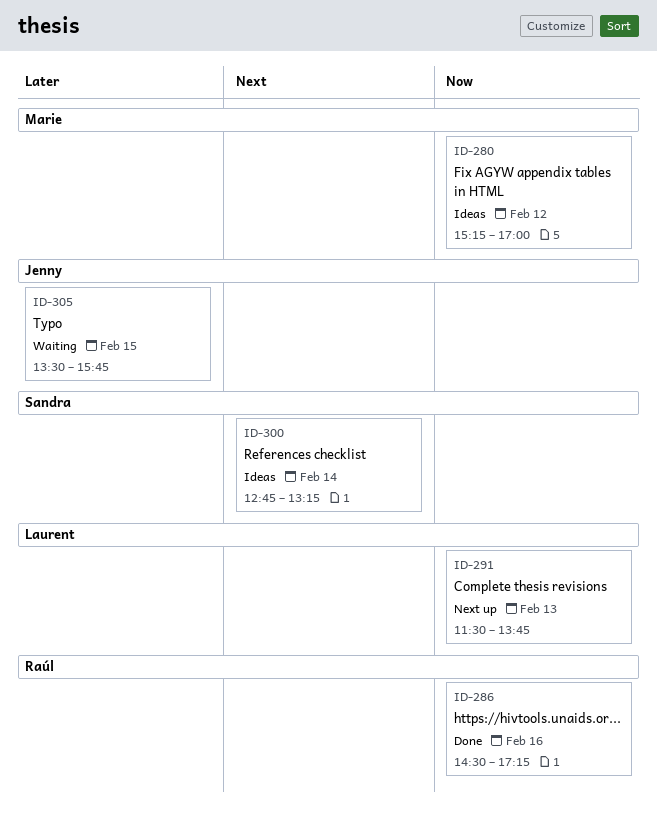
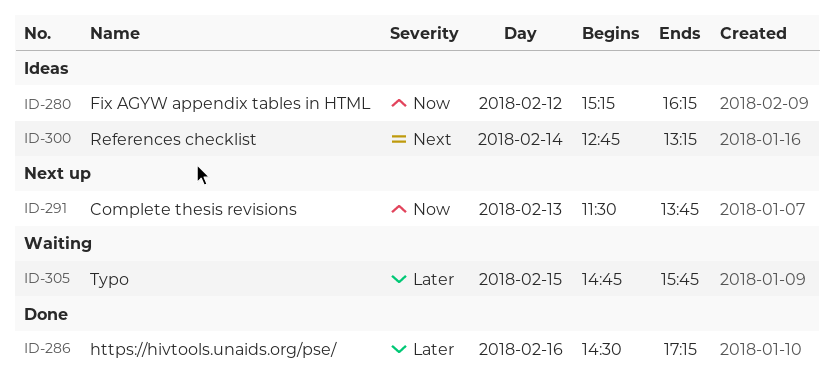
ID-280, ends: 17:00 -> 16:15
ID-286, priority: Now -> Later
ID-305, begins: 13:30 -> 14:45

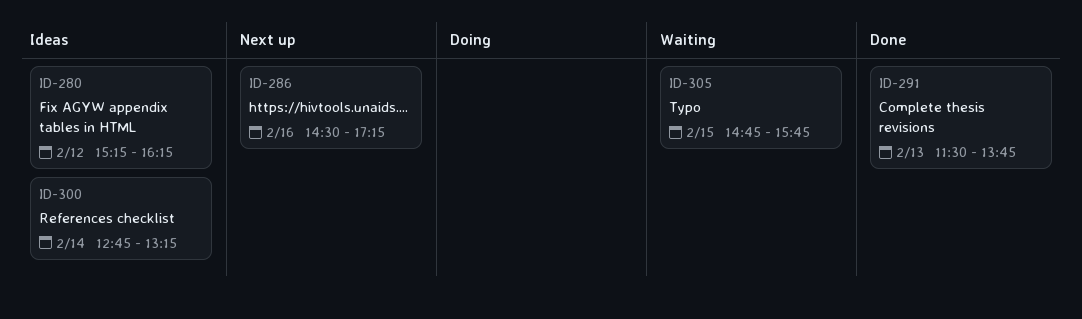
ID-286, status: Done -> Next up
ID-291, status: Next up -> Done

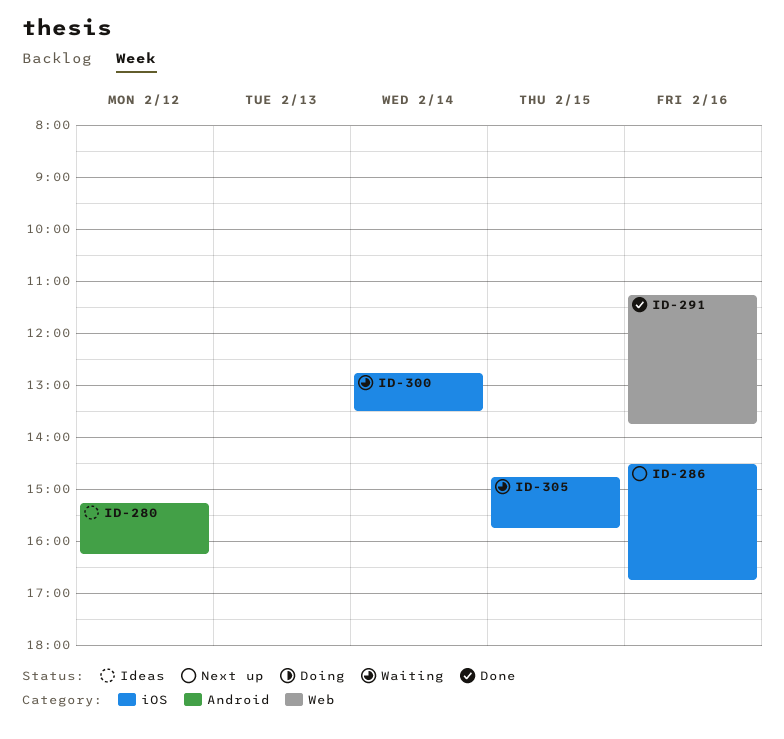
ID-286, ends: 17:15 -> 16:45
ID-291, day: Feb 13 -> Feb 16
ID-291, begins: 11:30 -> 11:15
ID-300, status: Ideas -> Waiting
ID-300, ends: 13:15 -> 13:30

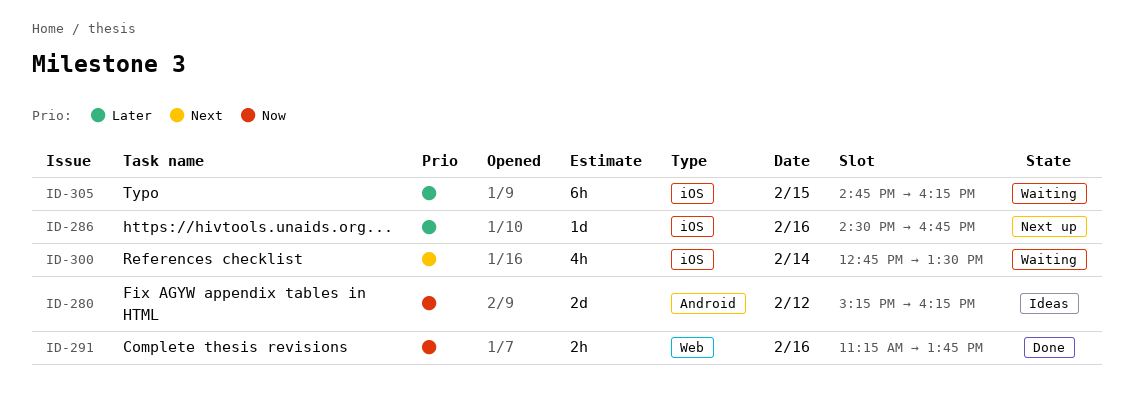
ID-305, ends: 15:45 -> 16:15

